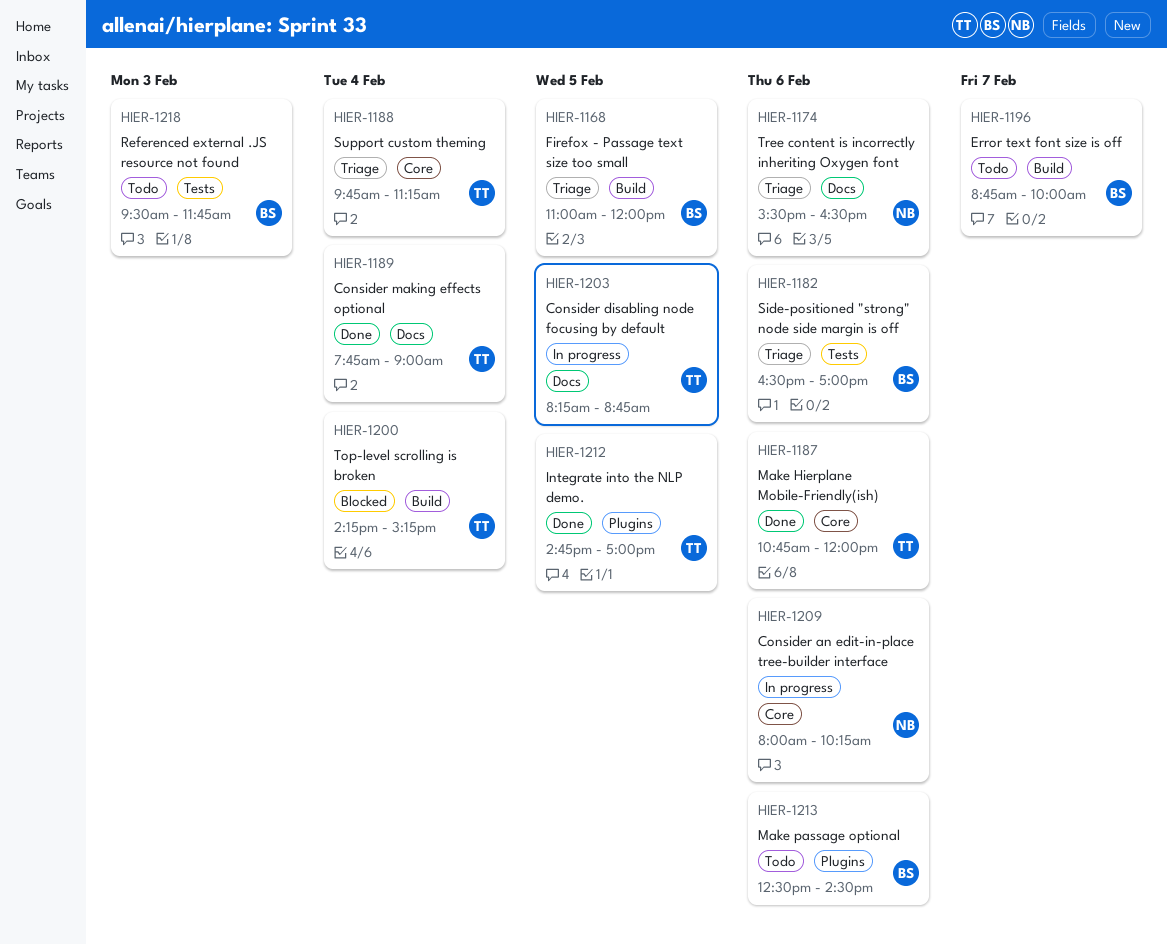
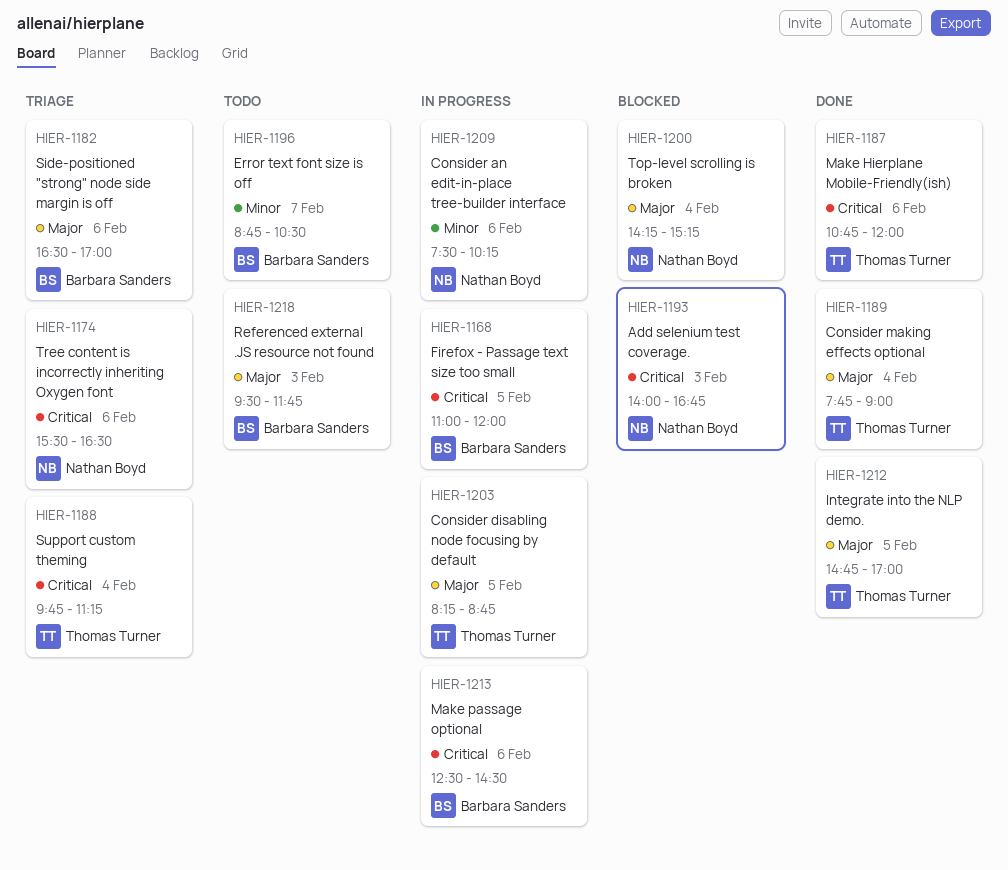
HIER-1168, status: Triage -> In progress
HIER-1193: none -> present
HIER-1196, ends: 10:00 -> 10:30
HIER-1200, owner: Thomas Turner -> Nathan Boyd
HIER-1209, begins: 08:00 -> 07:30
HIER-1213, status: Todo -> In progress

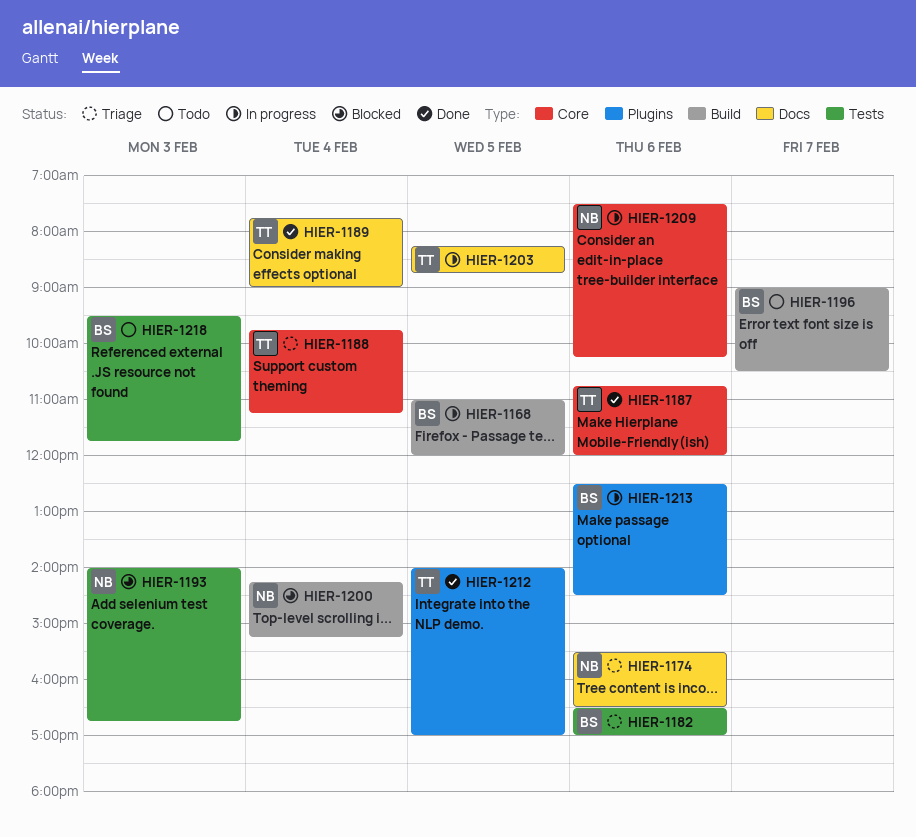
HIER-1196, begins: 08:45 -> 09:00
HIER-1212, begins: 14:45 -> 14:00

